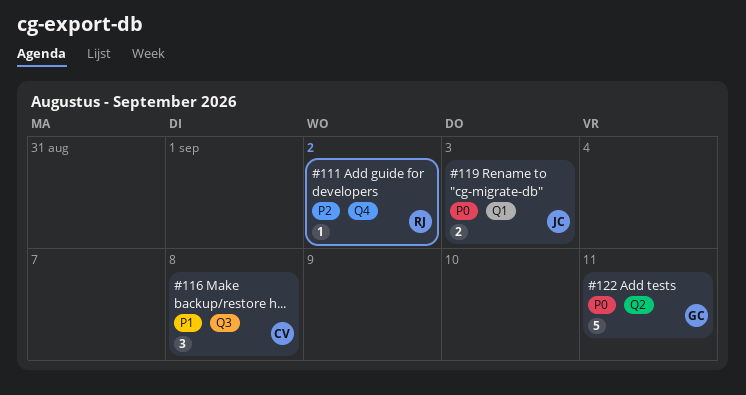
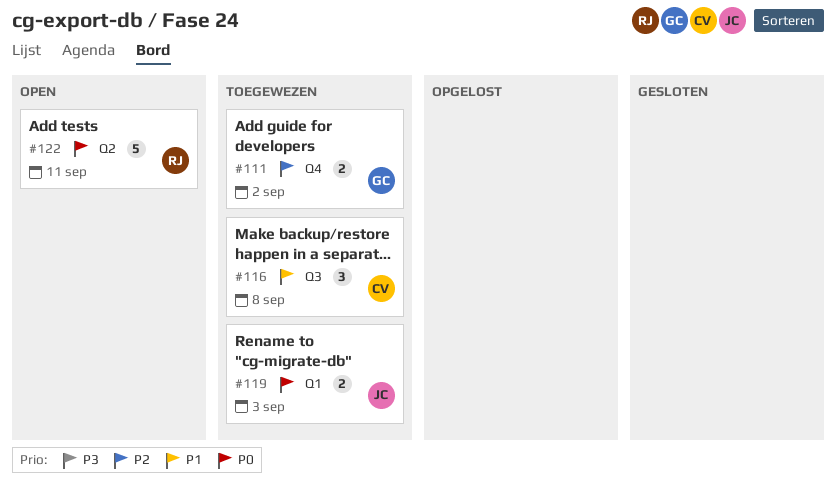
#111, owner: RJ -> GC
#111, estimate: 1 -> 2
#122, owner: GC -> RJ

